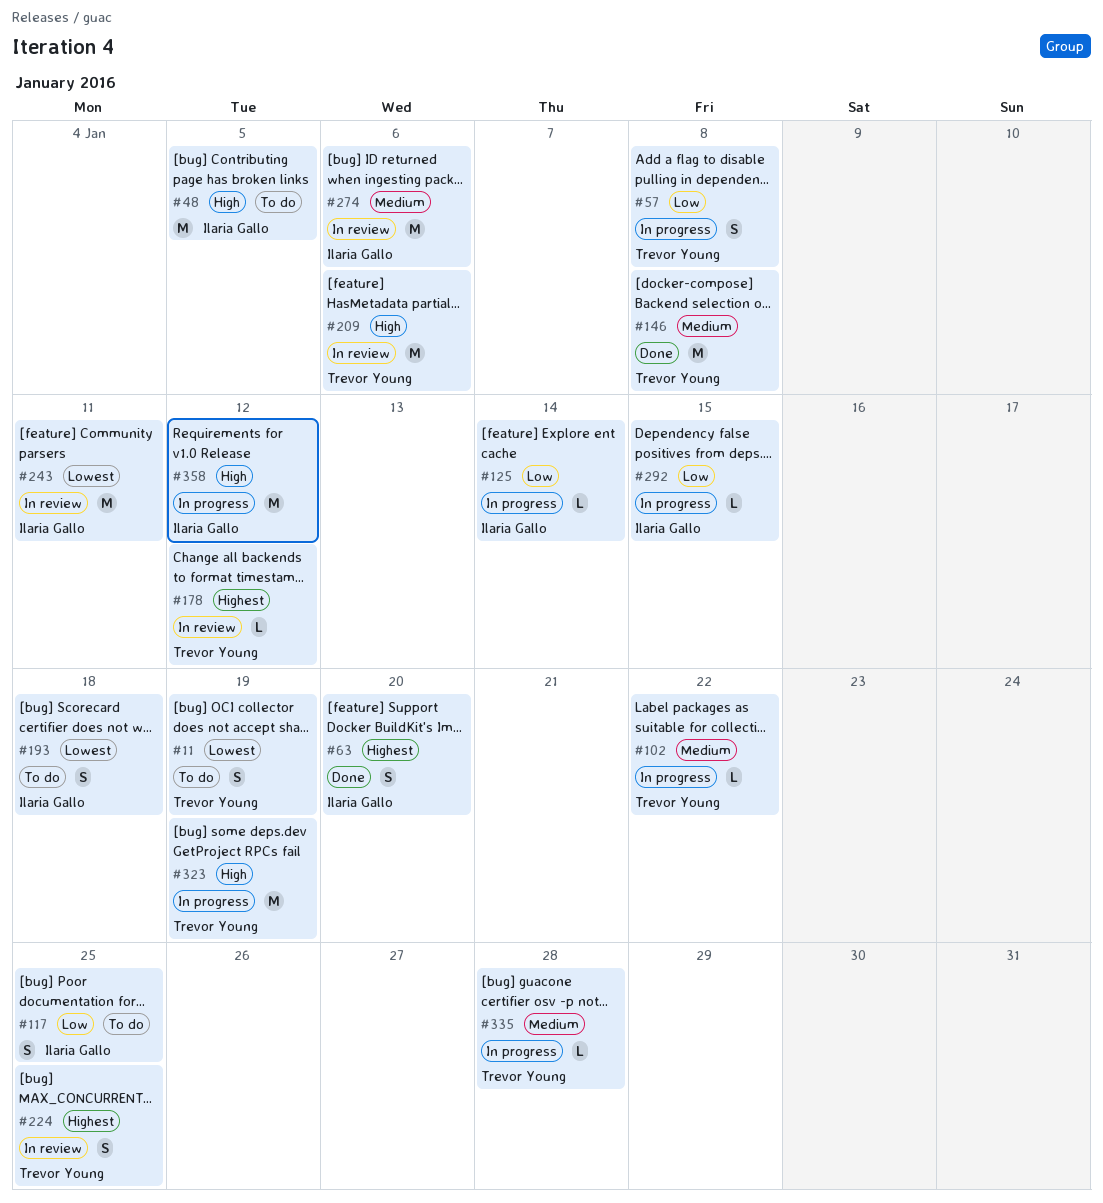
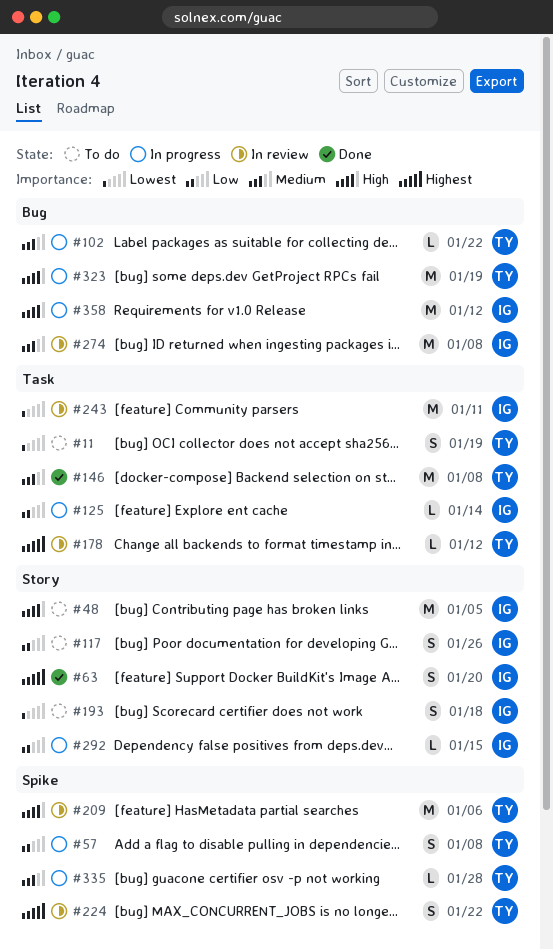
#117, due: Jan 25 -> Jan 26
#224, due: Jan 25 -> Jan 22
#274, due: Jan 6 -> Jan 8

